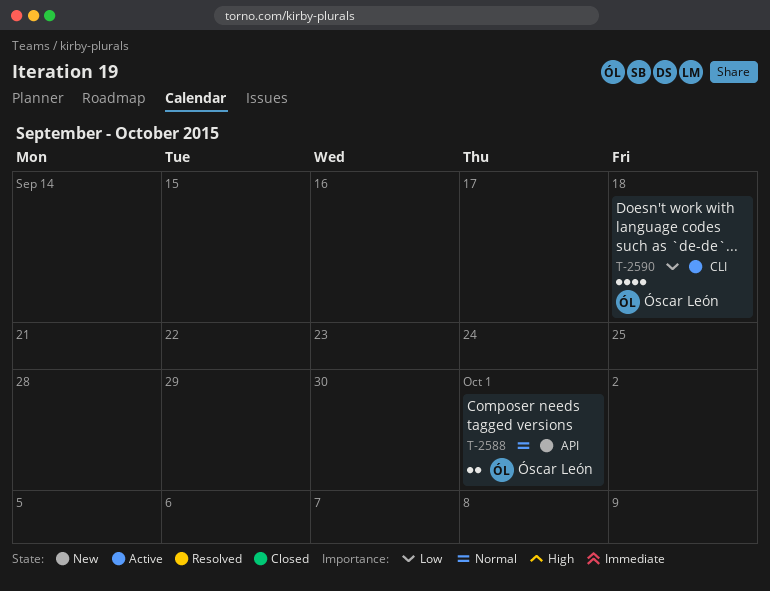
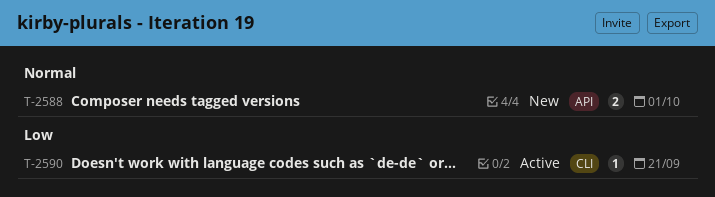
T-2590, estimate: 4 -> 1
T-2590, due: Sep 18 -> Sep 21

